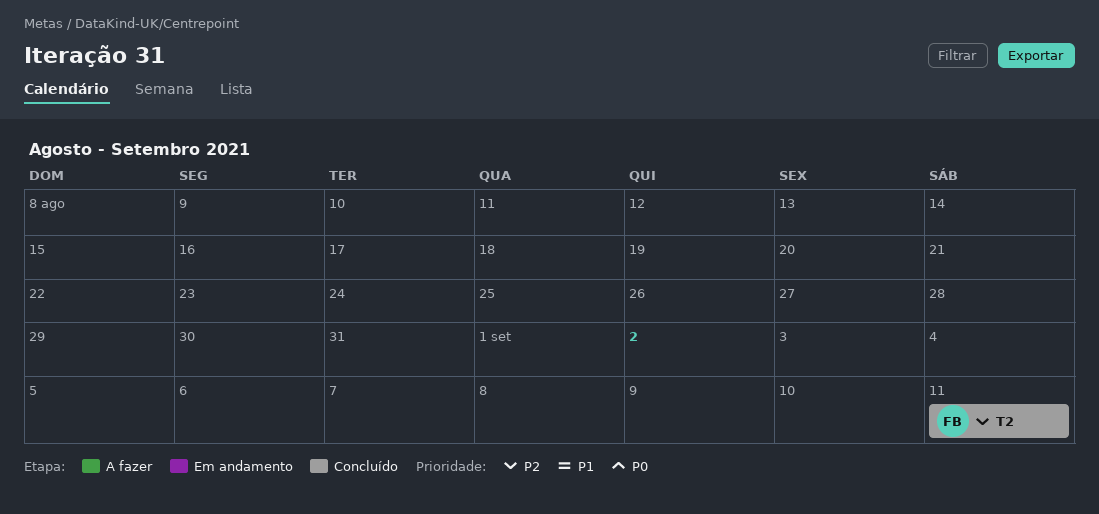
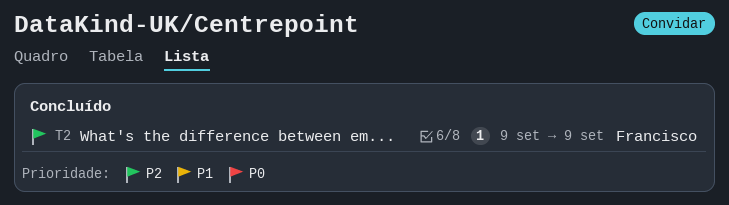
T2, start: Sep 11 -> Sep 9
T2, due: Sep 11 -> Sep 9

